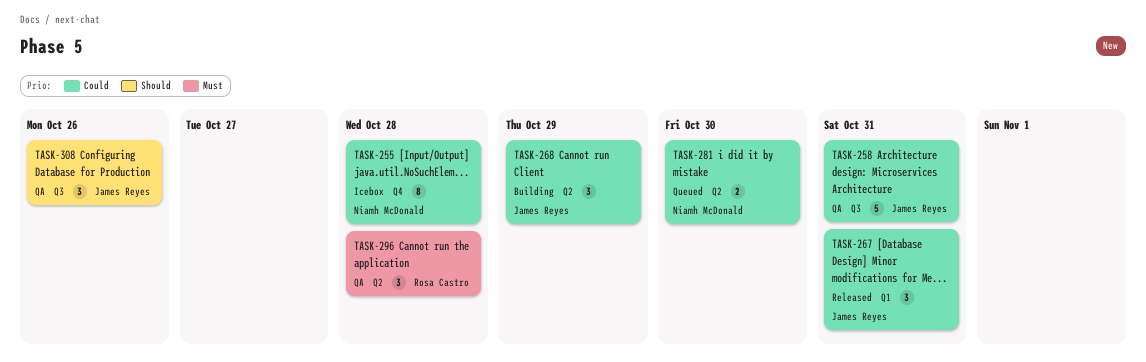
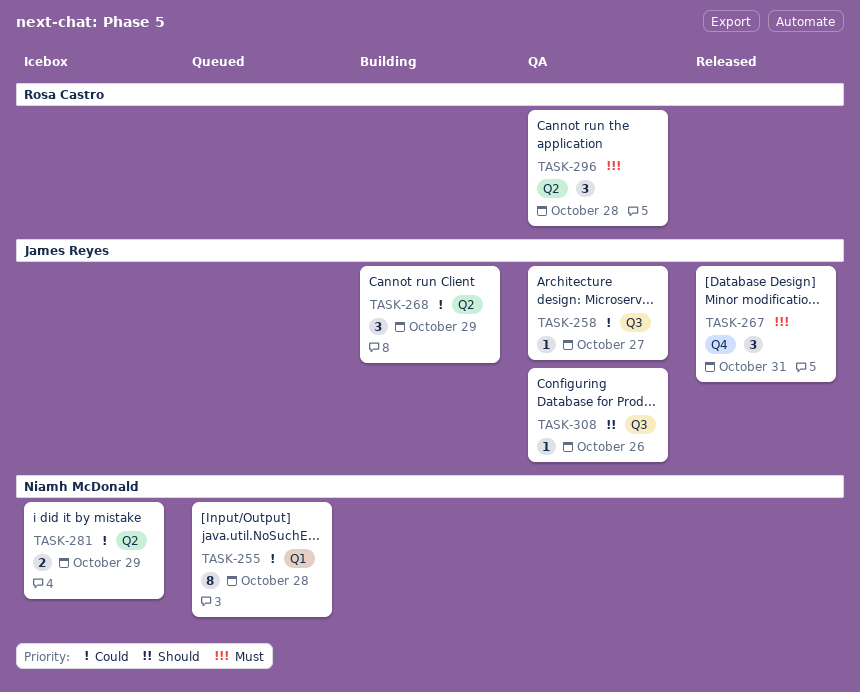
TASK-255, status: Icebox -> Queued
TASK-255, label: Q4 -> Q1
TASK-258, estimate: 5 -> 1
TASK-258, due: Oct 31 -> Oct 27
TASK-267, priority: Could -> Must
TASK-267, label: Q1 -> Q4
TASK-281, status: Queued -> Icebox
TASK-281, due: Oct 30 -> Oct 29
TASK-308, estimate: 3 -> 1

